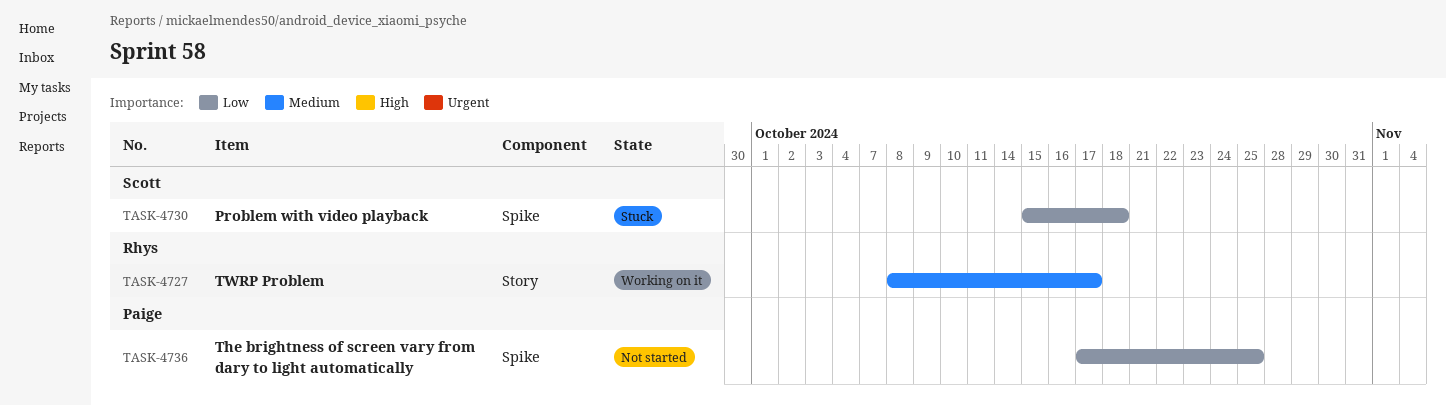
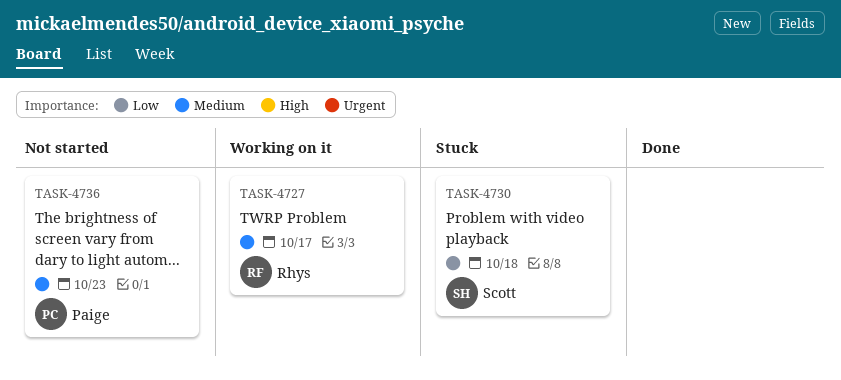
TASK-4736, priority: Low -> Medium
TASK-4736, due: Oct 25 -> Oct 23

